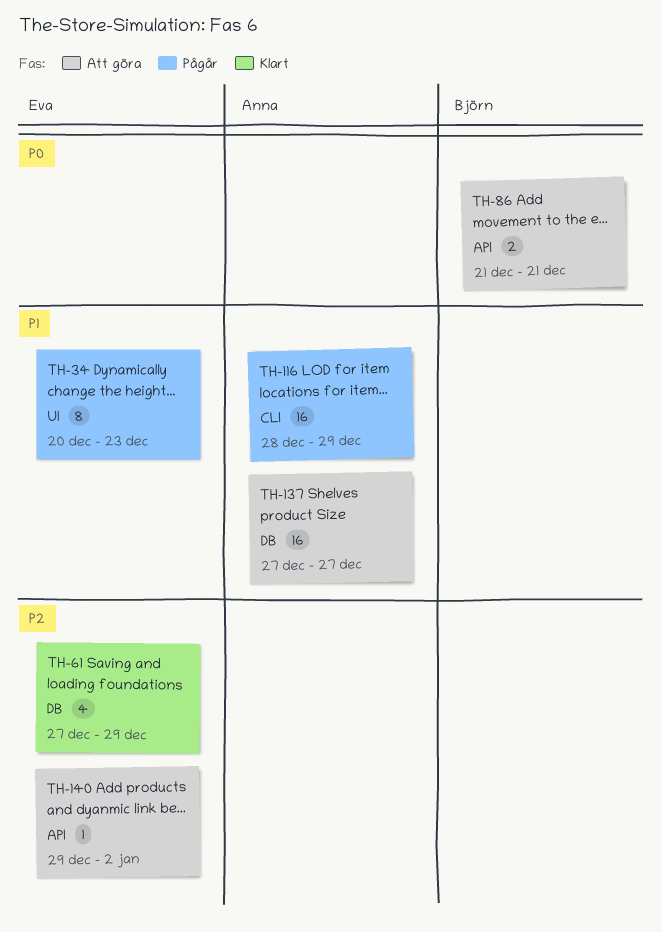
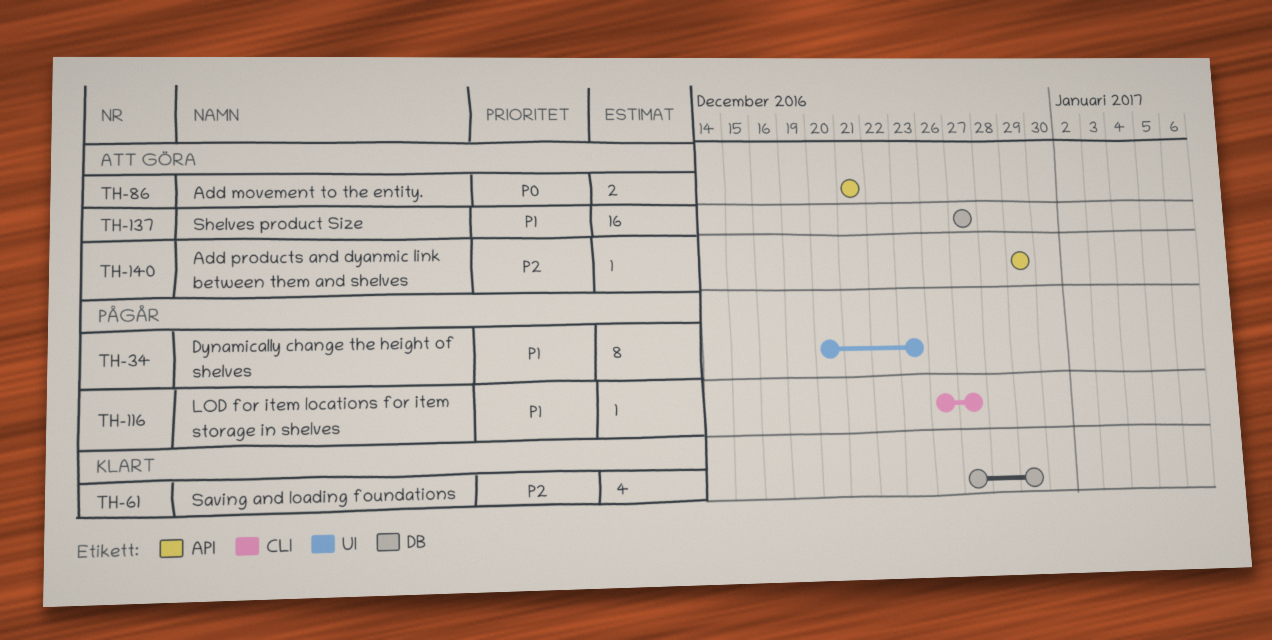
TH-116, estimate: 16 -> 1
TH-116, start: Dec 28 -> Dec 26
TH-116, due: Dec 29 -> Dec 27
TH-140, due: Jan 2 -> Dec 29

